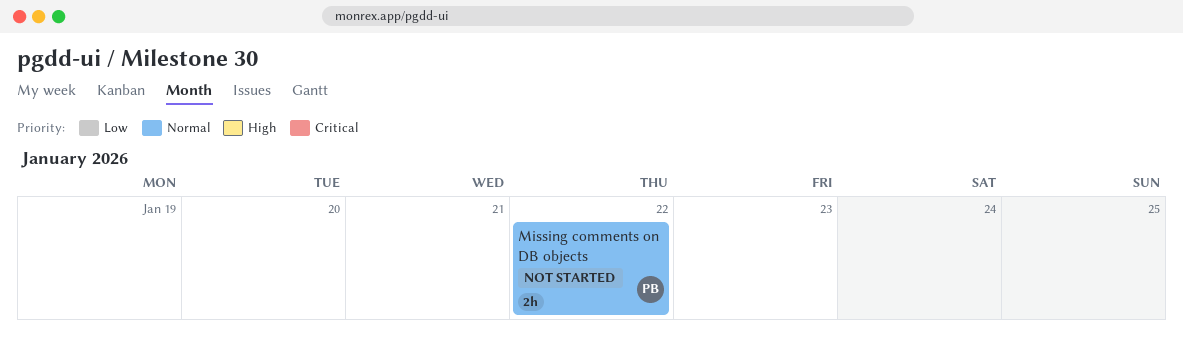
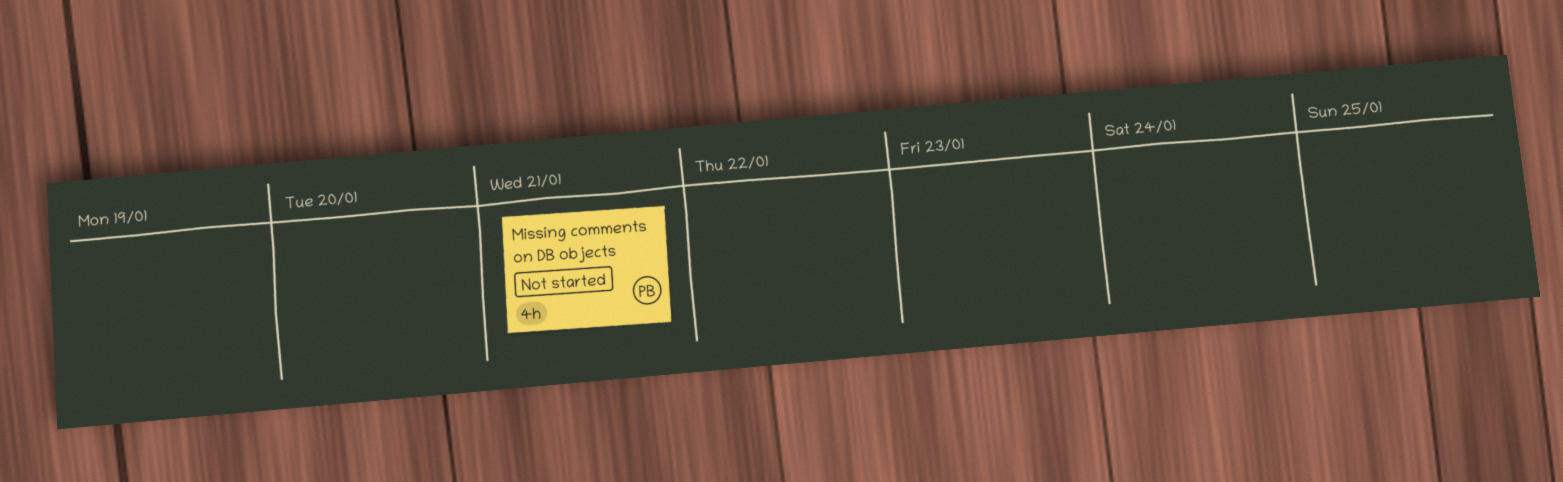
Missing comments on DB objects, estimate: 2h -> 4h
Missing comments on DB objects, due: Jan 22 -> Jan 21

